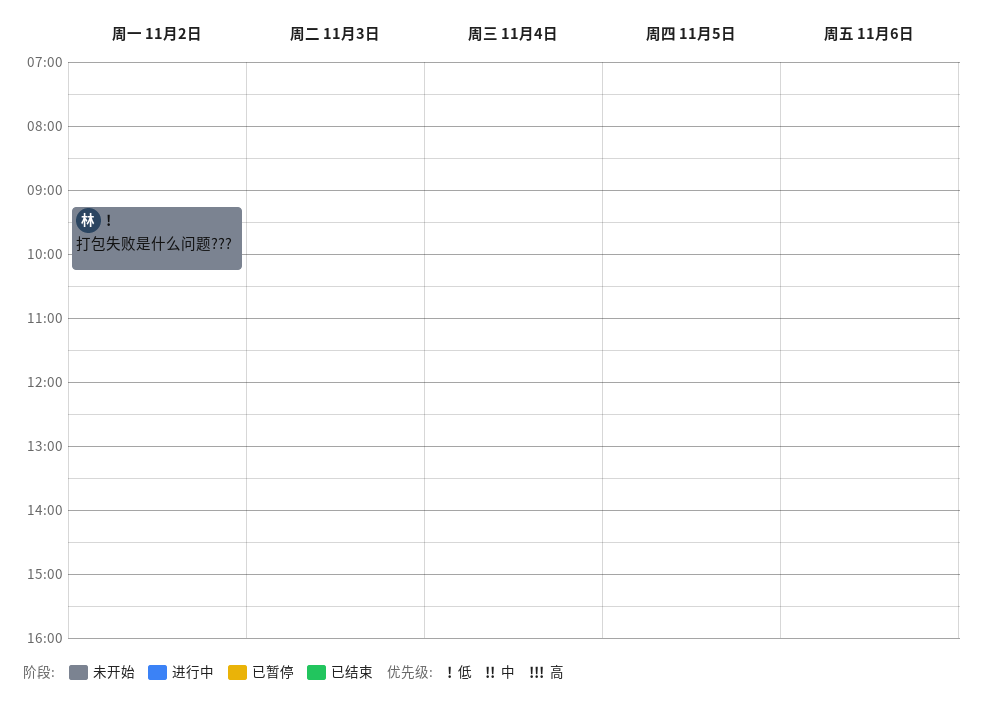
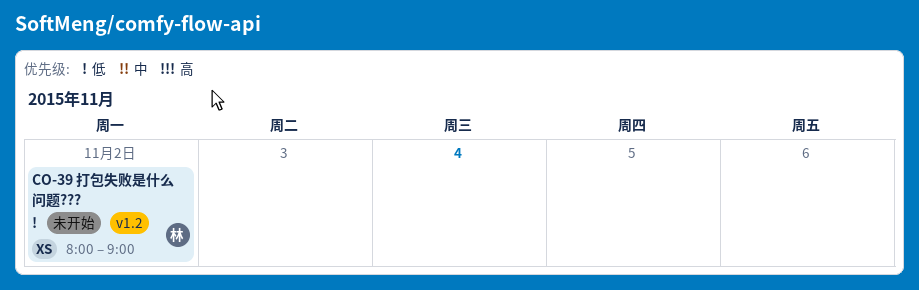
打包失败是什么问题???, begins: 09:15 -> 08:00
打包失败是什么问题???, ends: 10:15 -> 09:00

